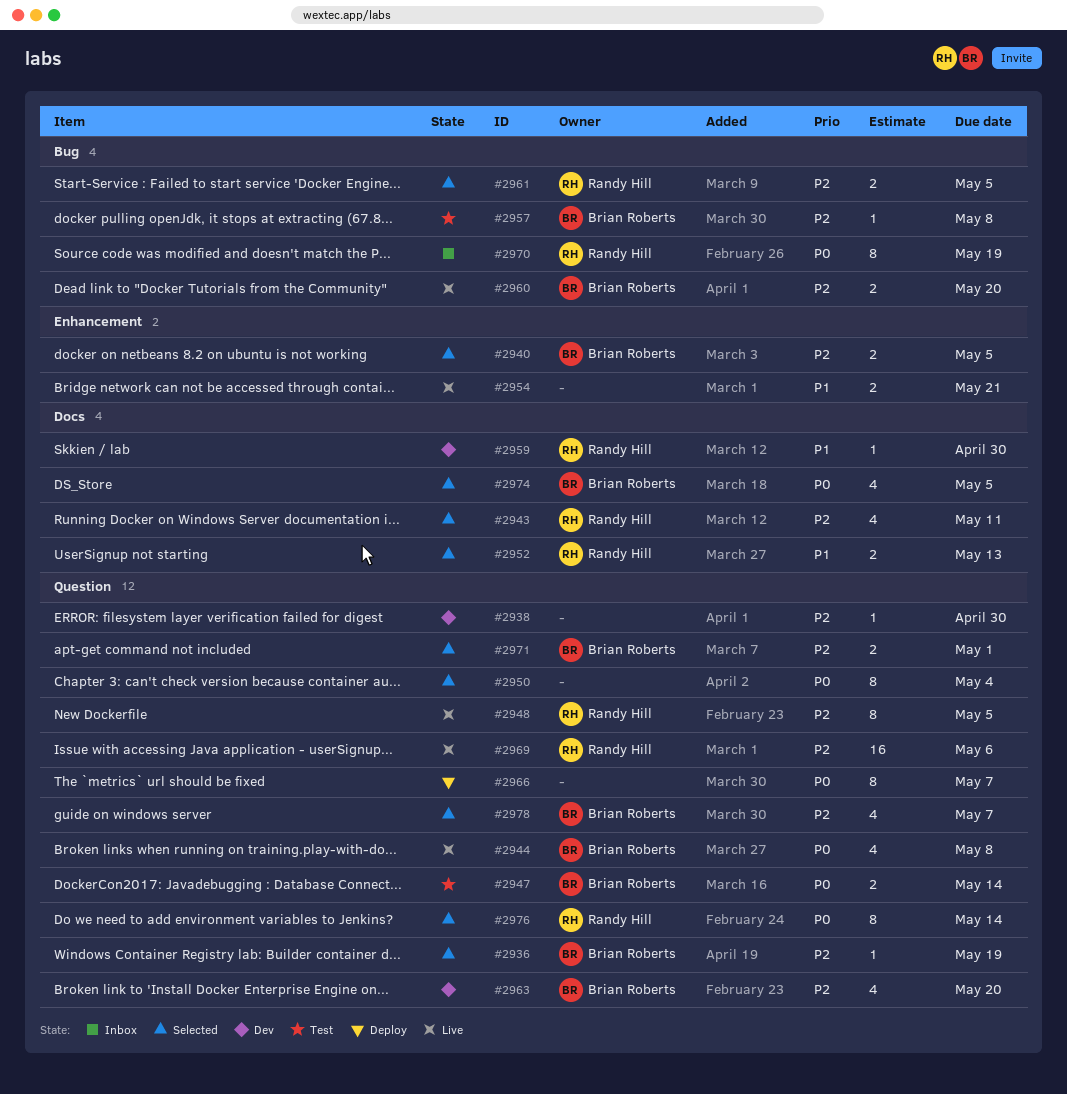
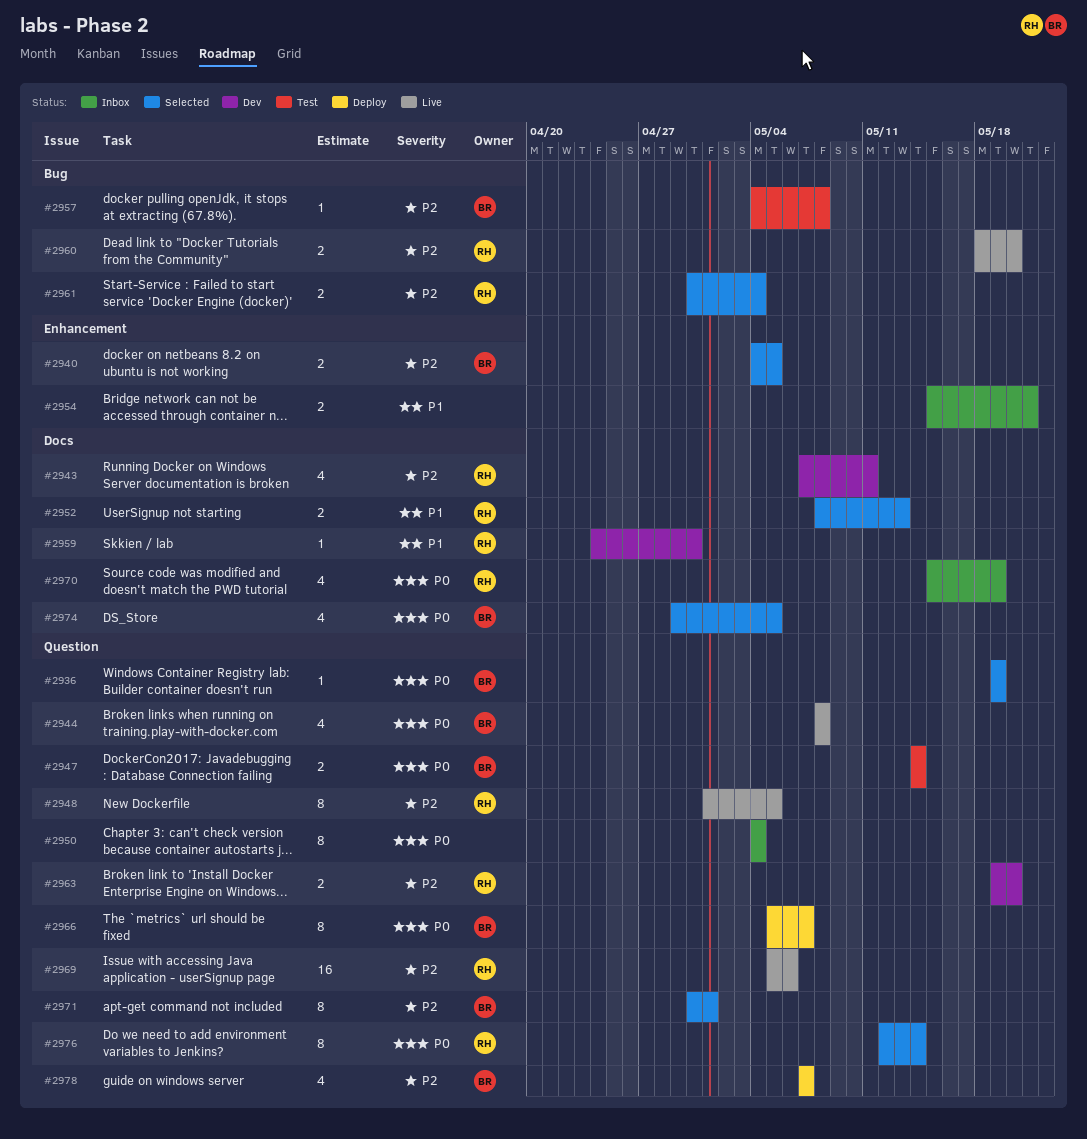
#2936, priority: P2 -> P0
#2938: present -> none
#2943, status: Selected -> Dev
#2950, status: Selected -> Inbox
#2954, status: Live -> Inbox
#2960, owner: Brian Roberts -> Randy Hill
#2961, due: May 5 -> May 4
#2963, owner: Brian Roberts -> Randy Hill
#2963, estimate: 4 -> 2
#2966, owner: none -> Brian Roberts
#2970, label: Bug -> Docs
#2970, estimate: 8 -> 4
#2971, estimate: 2 -> 8
#2978, status: Selected -> Deploy

